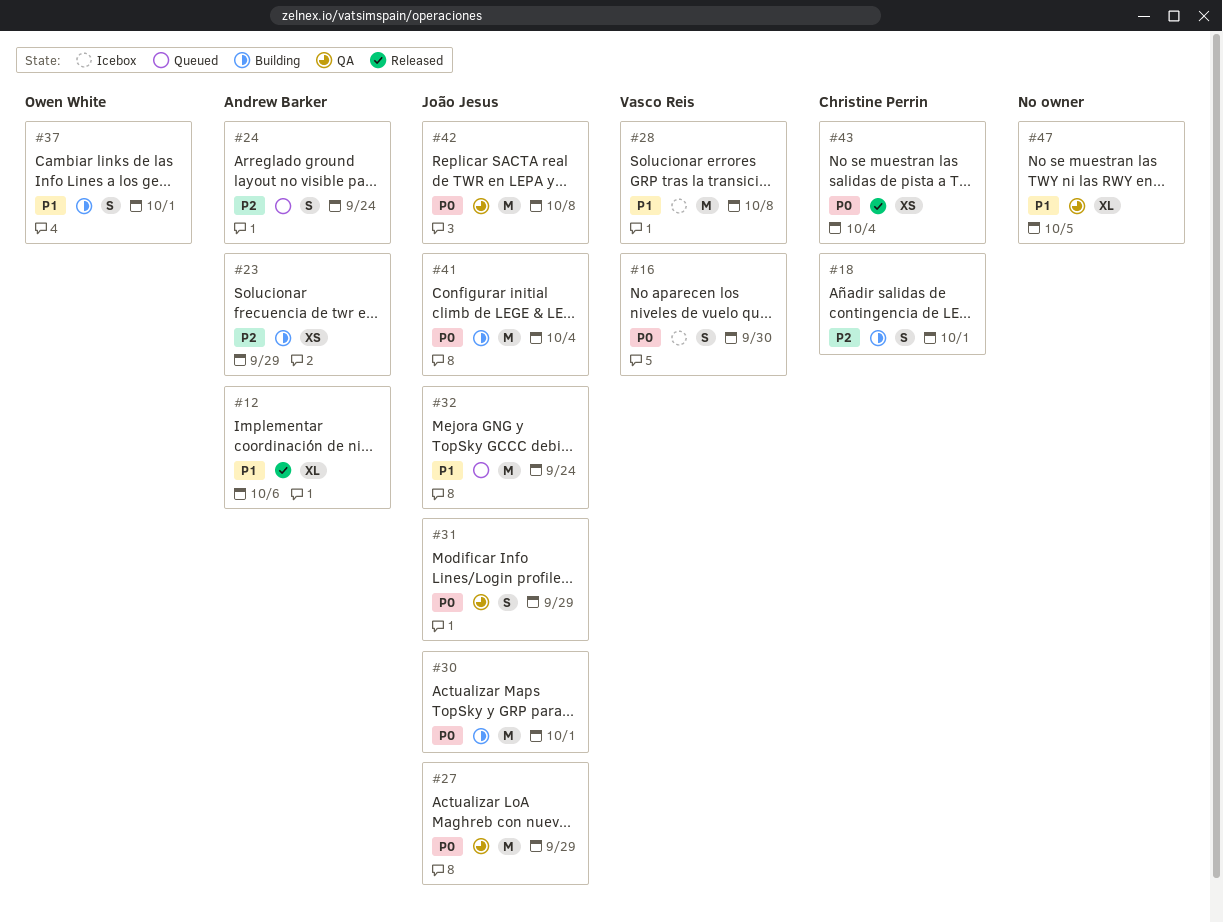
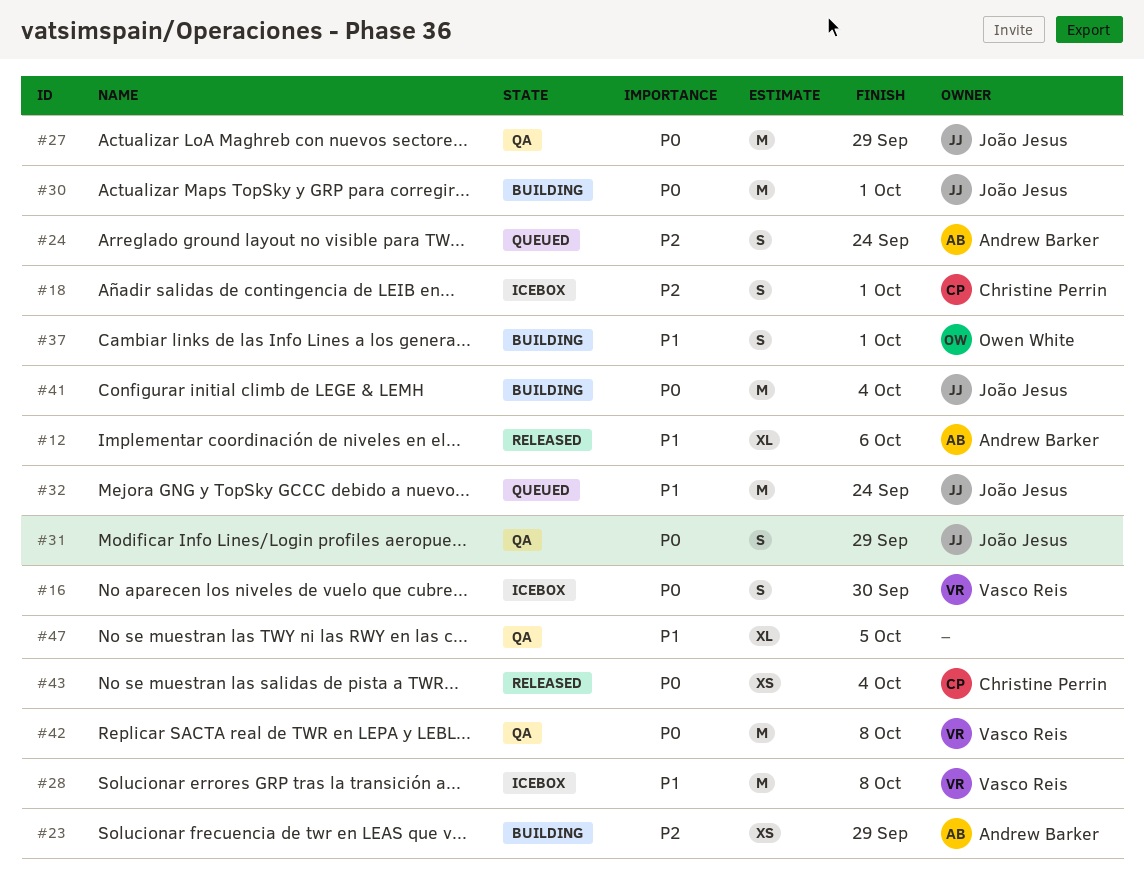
#18, status: Building -> Icebox
#42, owner: João Jesus -> Vasco Reis

